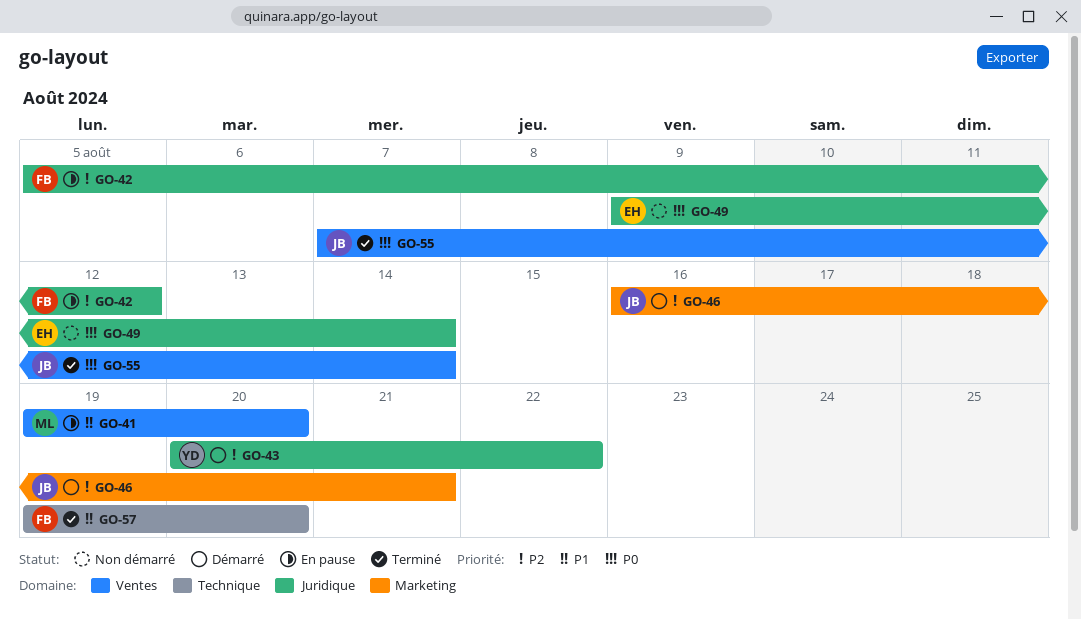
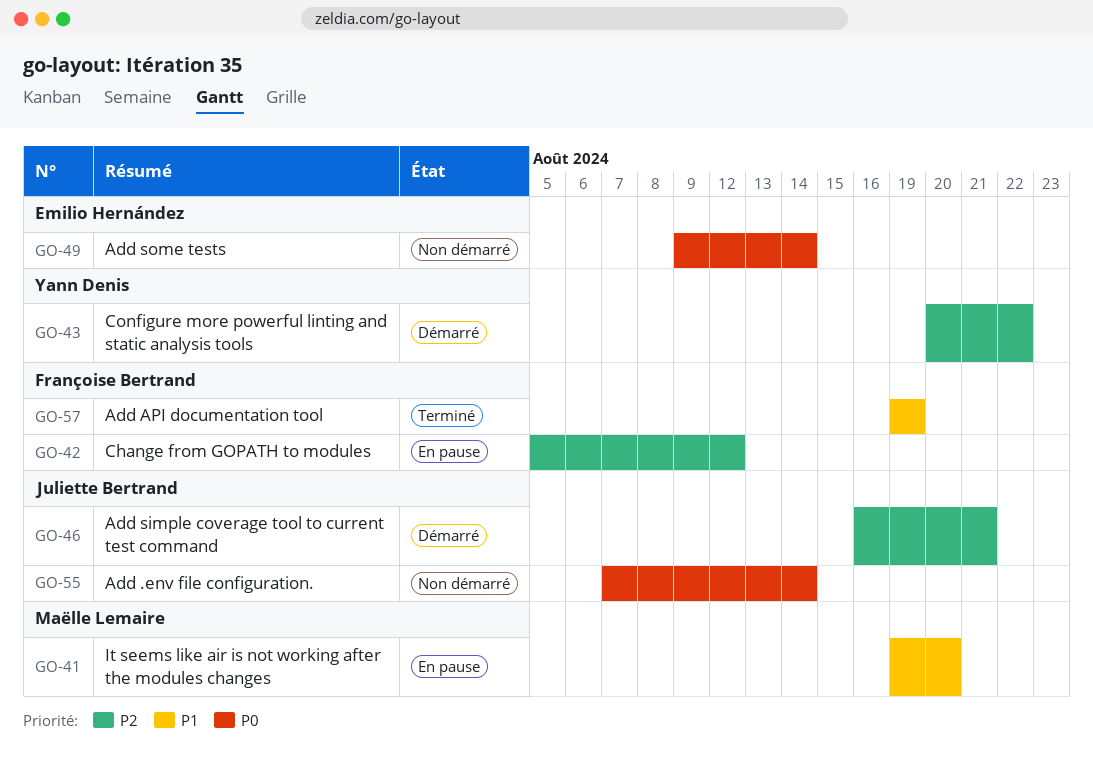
GO-55, status: Terminé -> Non démarré
GO-57, due: Aug 20 -> Aug 19

